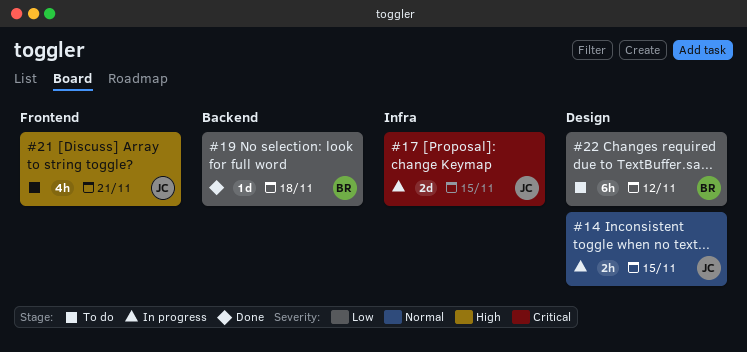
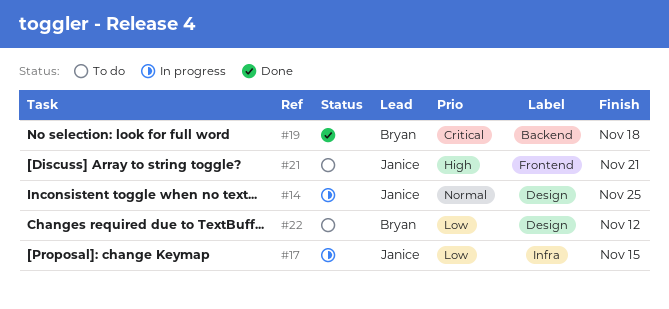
#14, due: Nov 15 -> Nov 25
#17, priority: Critical -> Low
#19, priority: Low -> Critical

